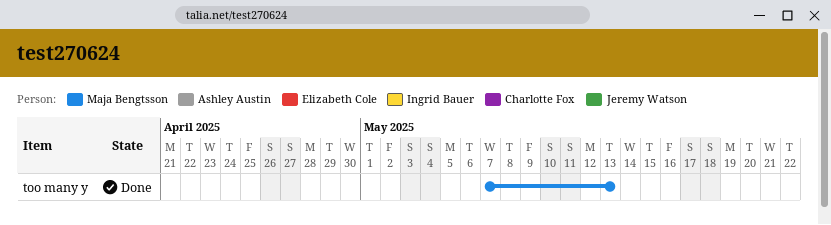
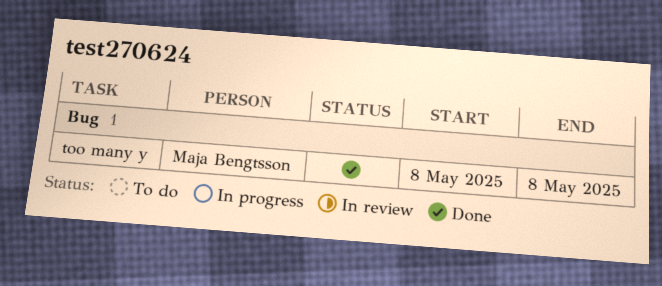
too many y, start: May 7 -> May 8
too many y, due: May 13 -> May 8

